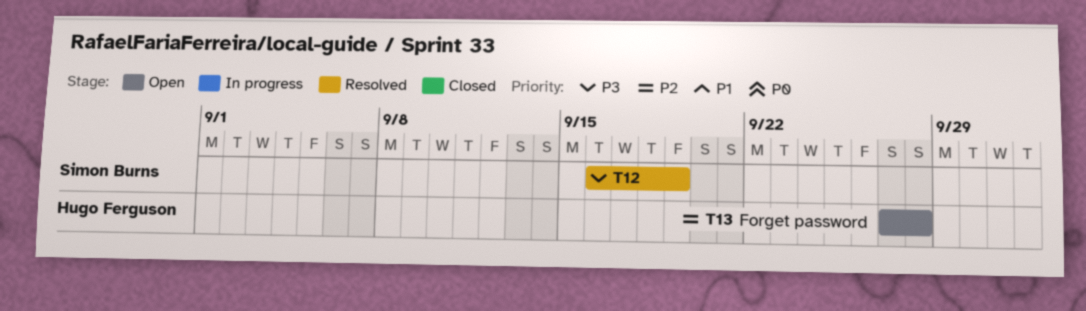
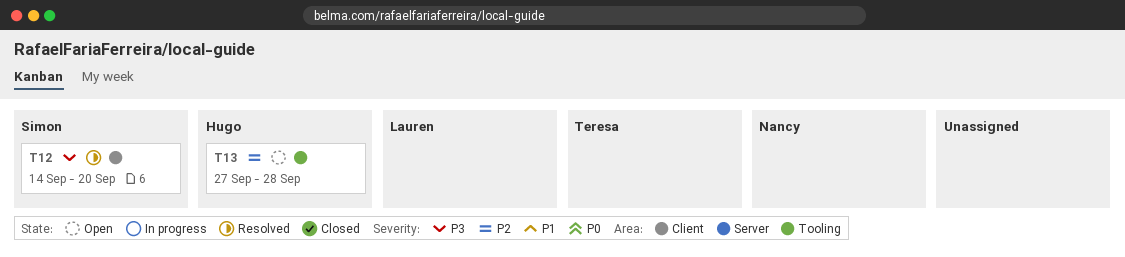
T12, start: Sep 16 -> Sep 14
T12, due: Sep 19 -> Sep 20

